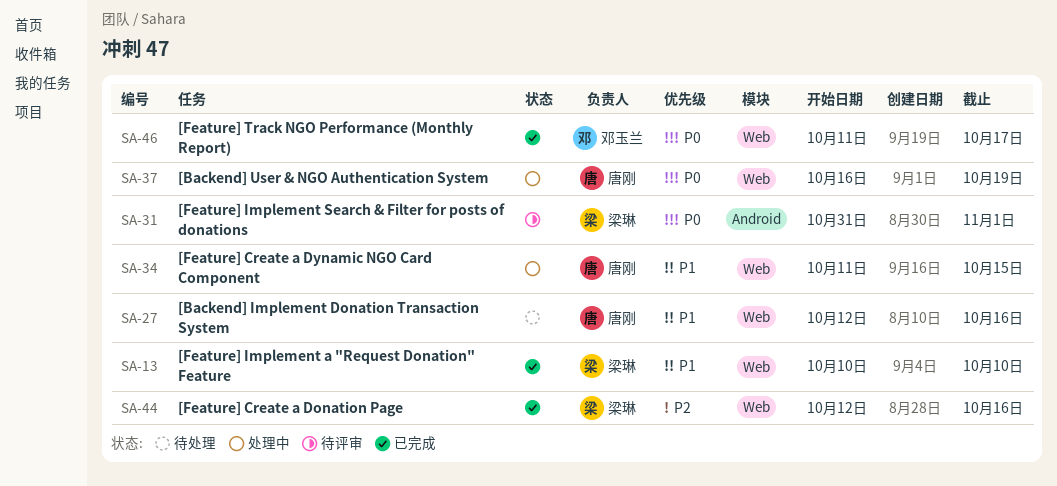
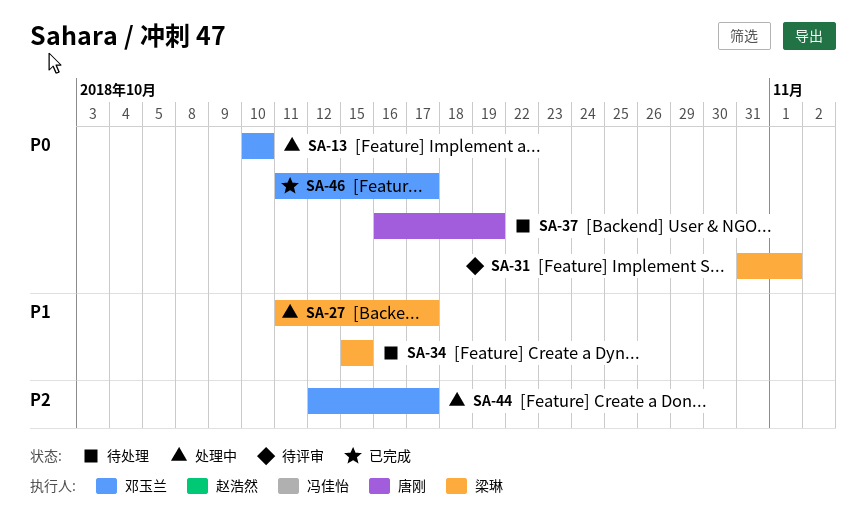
SA-13, status: 已完成 -> 处理中
SA-13, owner: 梁琳 -> 邓玉兰
SA-13, priority: P1 -> P0
SA-27, status: 待处理 -> 处理中
SA-27, owner: 唐刚 -> 梁琳
SA-27, start: Oct 12 -> Oct 11
SA-27, due: Oct 16 -> Oct 17
SA-34, status: 处理中 -> 待处理
SA-34, owner: 唐刚 -> 梁琳
SA-34, start: Oct 11 -> Oct 15
SA-37, status: 处理中 -> 待处理
SA-44, status: 已完成 -> 处理中
SA-44, owner: 梁琳 -> 邓玉兰
SA-44, due: Oct 16 -> Oct 17

